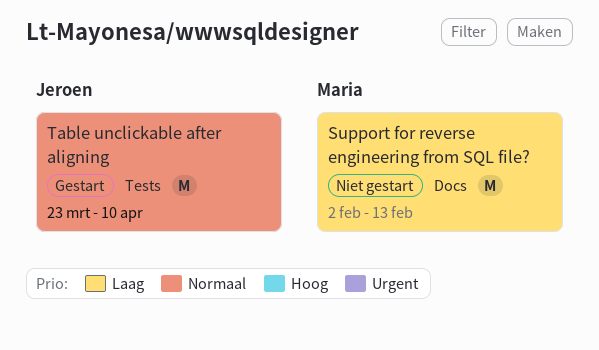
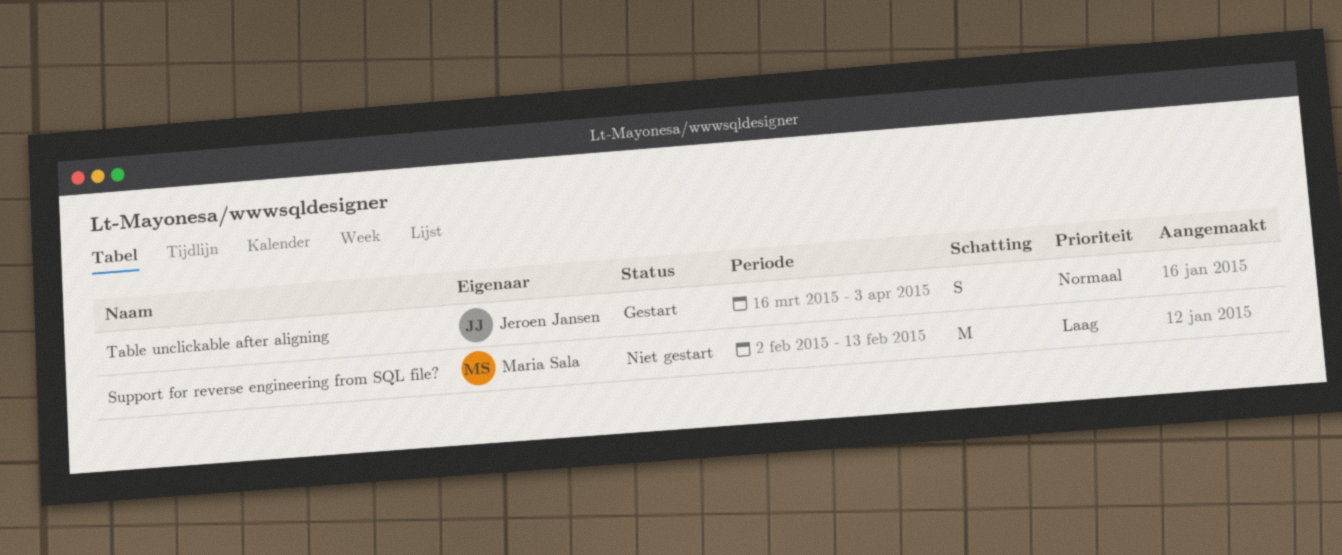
Table unclickable after aligning, estimate: M -> S
Table unclickable after aligning, start: Mar 23 -> Mar 16
Table unclickable after aligning, due: Apr 10 -> Apr 3

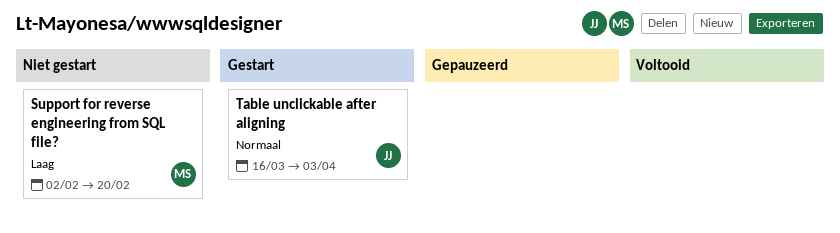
Support for reverse engineering from SQL file?, due: Feb 13 -> Feb 20

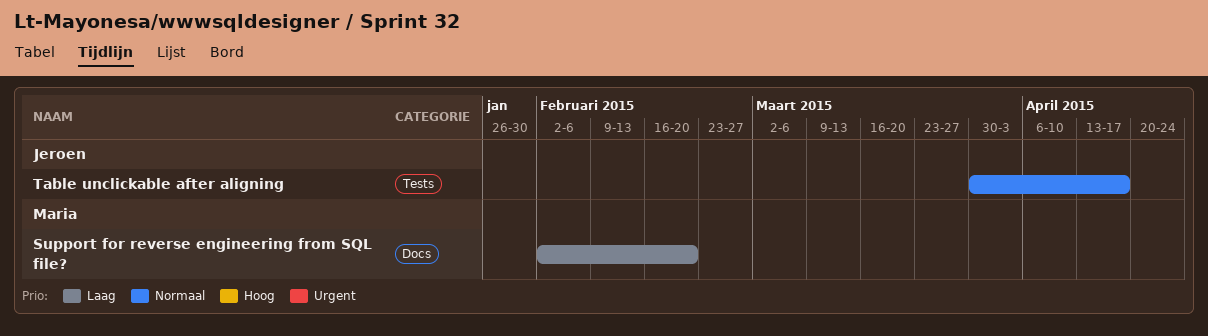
Table unclickable after aligning, start: Mar 16 -> Mar 30
Table unclickable after aligning, due: Apr 3 -> Apr 17

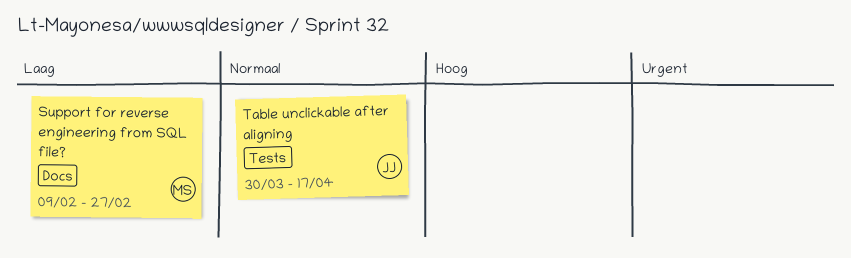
Support for reverse engineering from SQL file?, start: Feb 2 -> Feb 9
Support for reverse engineering from SQL file?, due: Feb 20 -> Feb 27

